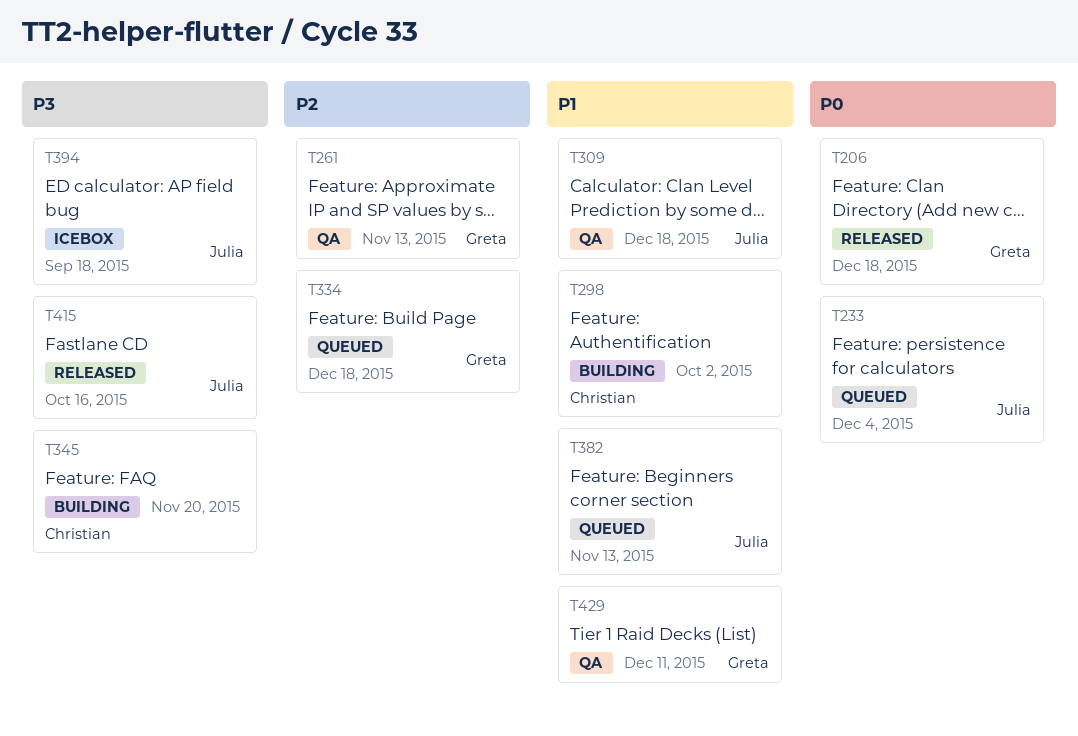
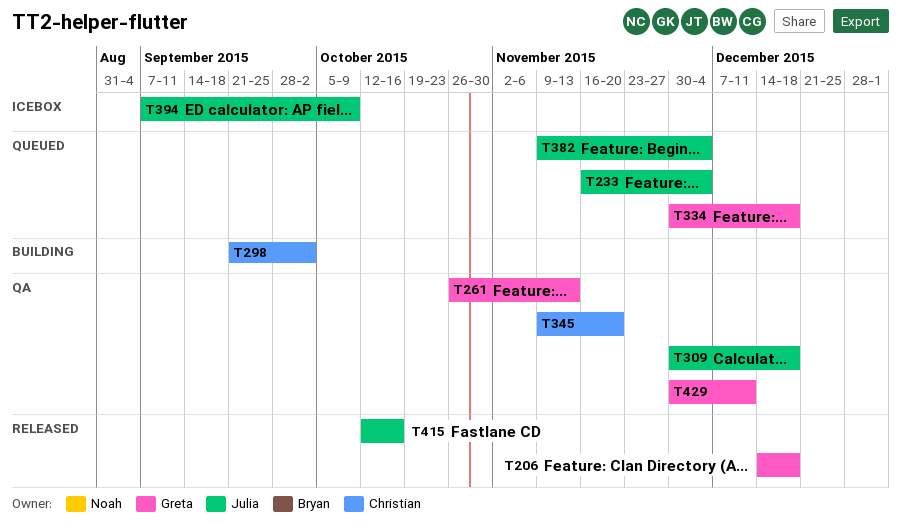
T345, status: Building -> QA
T382, due: Nov 13 -> Dec 4
T394, due: Sep 18 -> Oct 9

